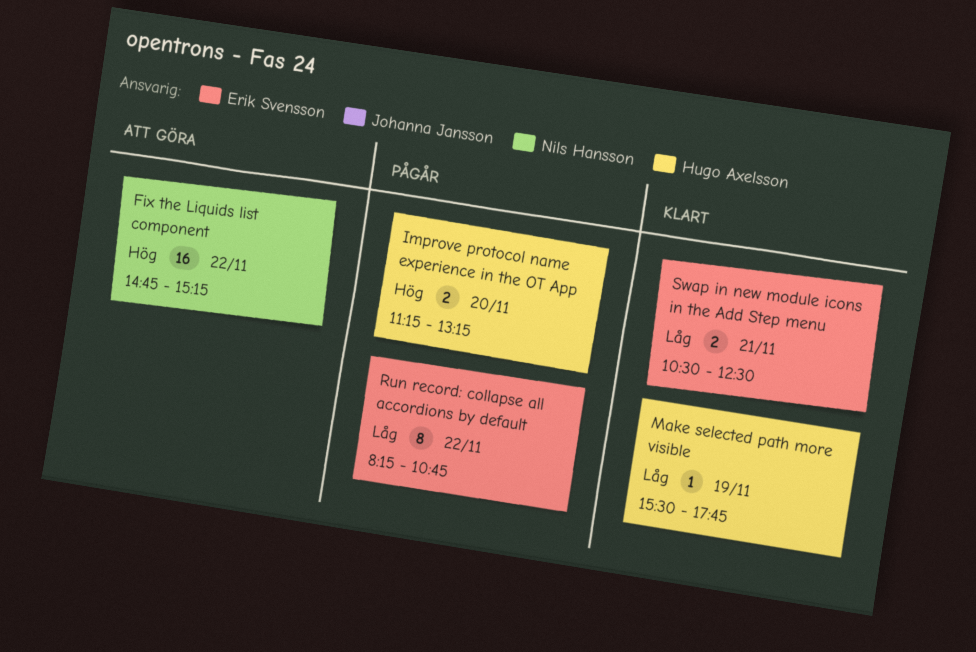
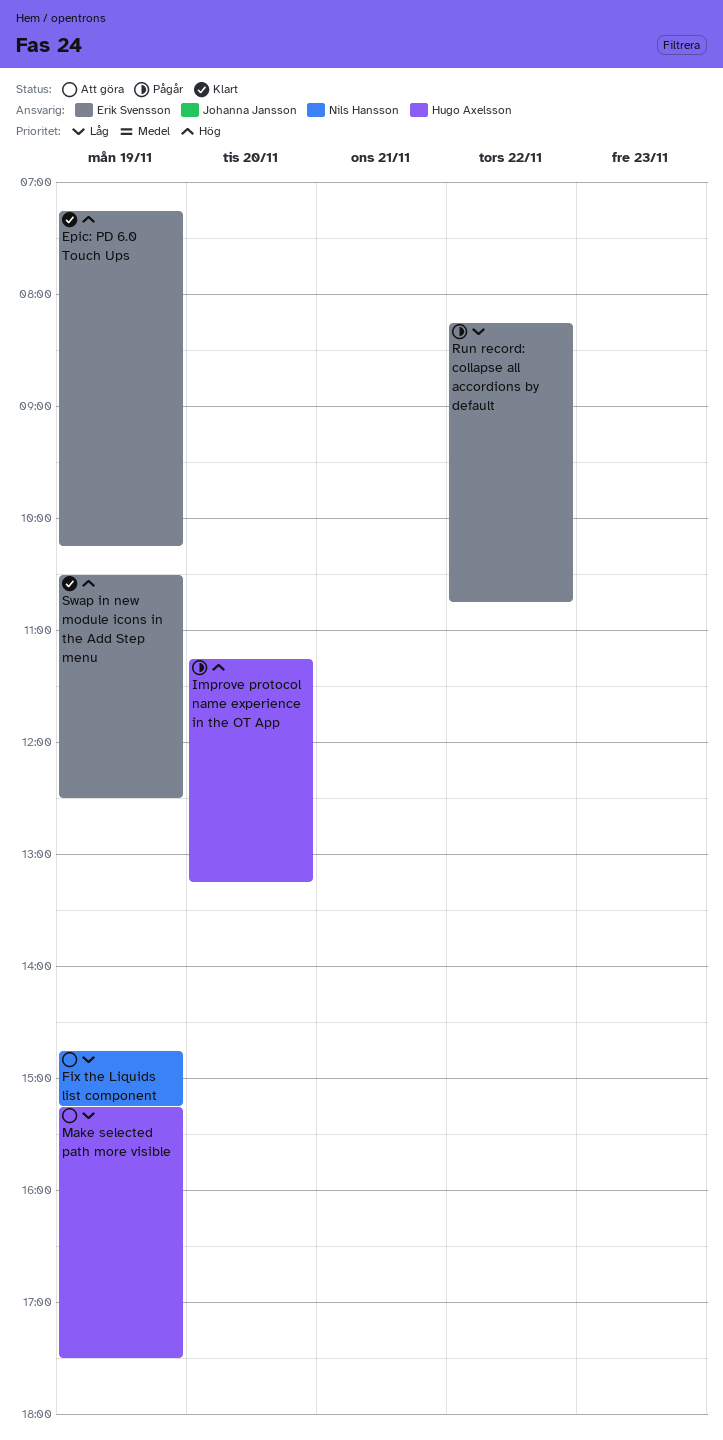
Epic: PD 6.0 Touch Ups: none -> present
Fix the Liquids list component, priority: Hög -> Låg
Fix the Liquids list component, day: Nov 22 -> Nov 19
Make selected path more visible, status: Klart -> Att göra
Make selected path more visible, begins: 15:30 -> 15:15
Make selected path more visible, ends: 17:45 -> 17:30
Swap in new module icons in the Add Step menu, priority: Låg -> Hög
Swap in new module icons in the Add Step menu, day: Nov 21 -> Nov 19

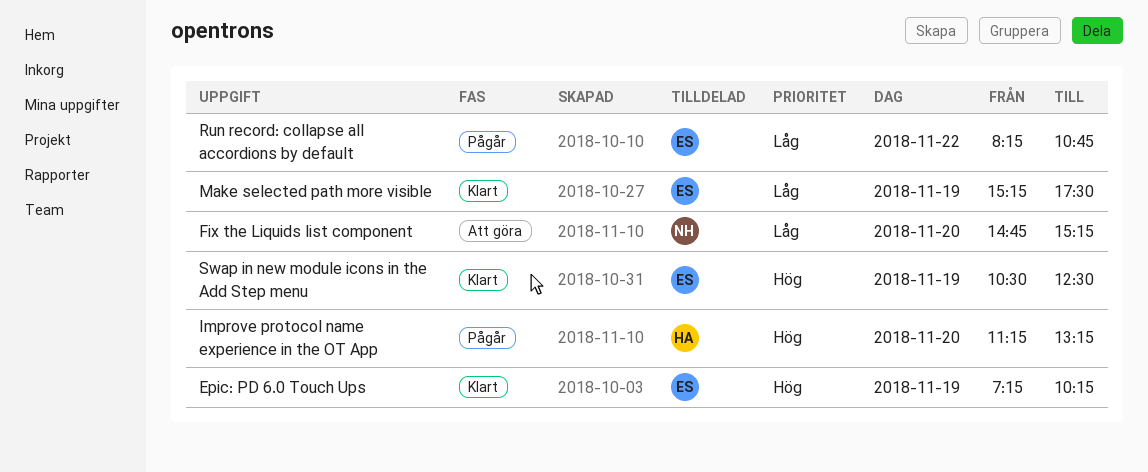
Fix the Liquids list component, day: Nov 19 -> Nov 20
Make selected path more visible, status: Att göra -> Klart
Make selected path more visible, owner: Hugo Axelsson -> Erik Svensson

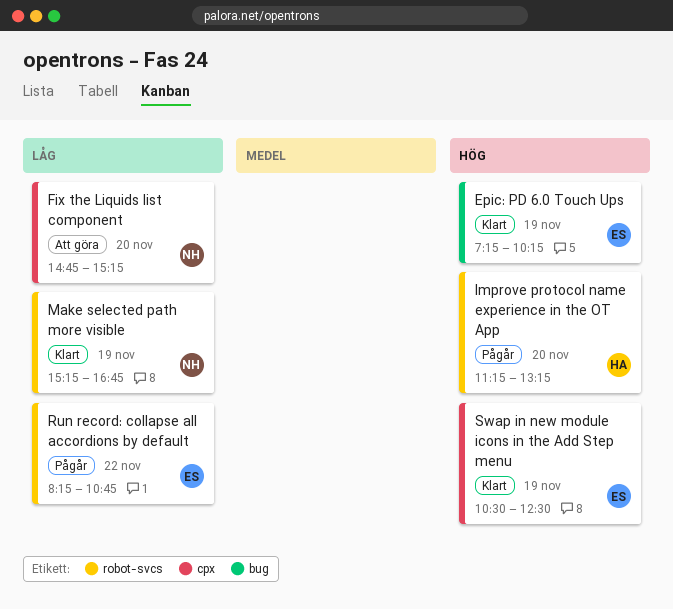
Make selected path more visible, owner: ES -> NH
Make selected path more visible, ends: 17:30 -> 16:45

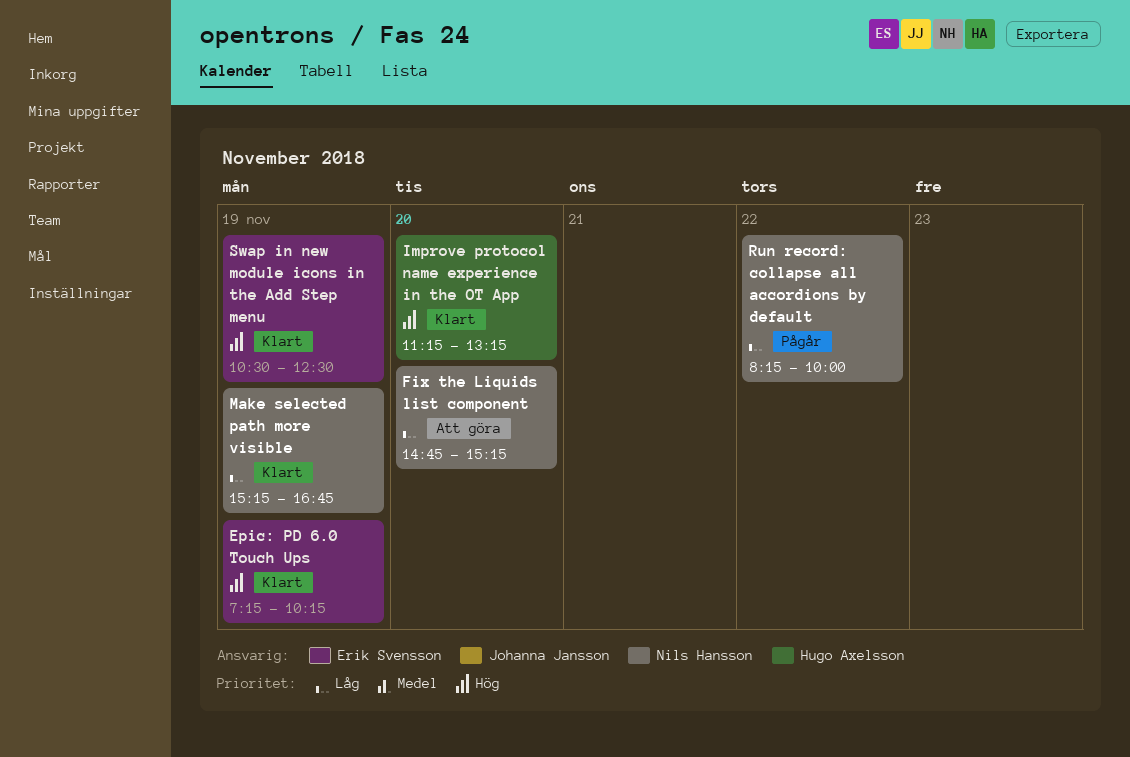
Improve protocol name experience in the OT App, status: Pågår -> Klart
Run record: collapse all accordions by default, owner: Erik Svensson -> Nils Hansson
Run record: collapse all accordions by default, ends: 10:45 -> 10:00

